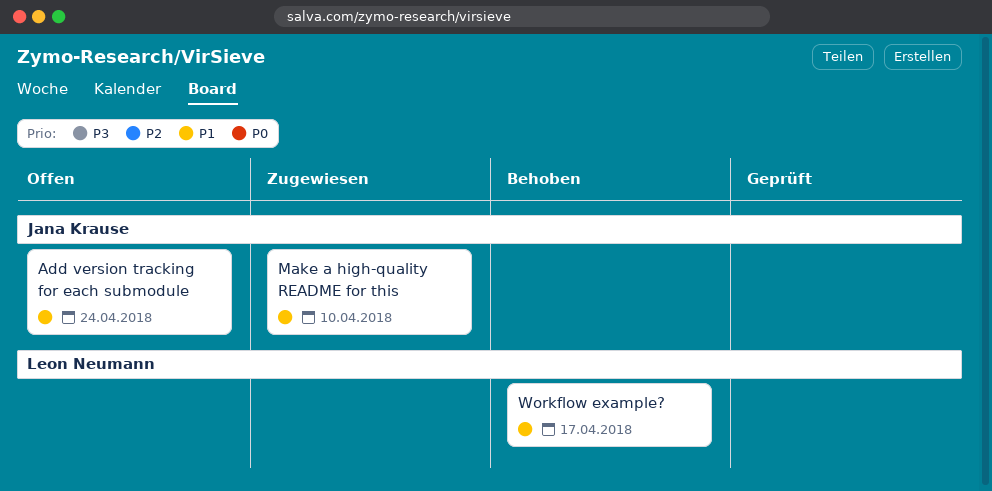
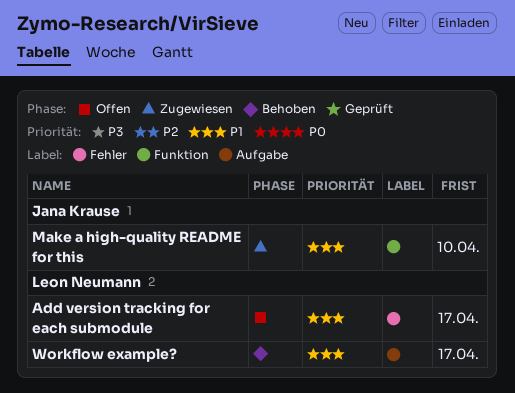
Add version tracking for each submodule, owner: Jana Krause -> Leon Neumann
Add version tracking for each submodule, due: Apr 24 -> Apr 17

